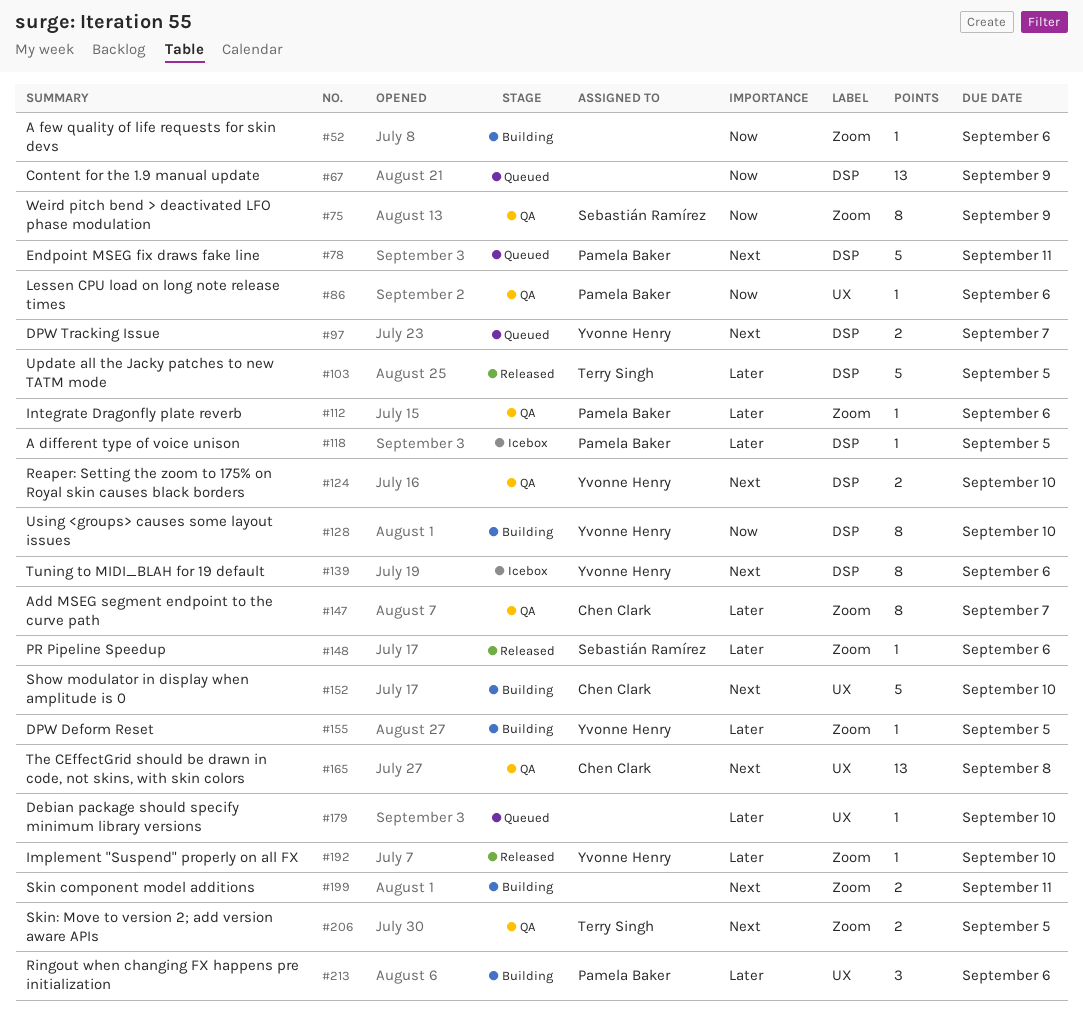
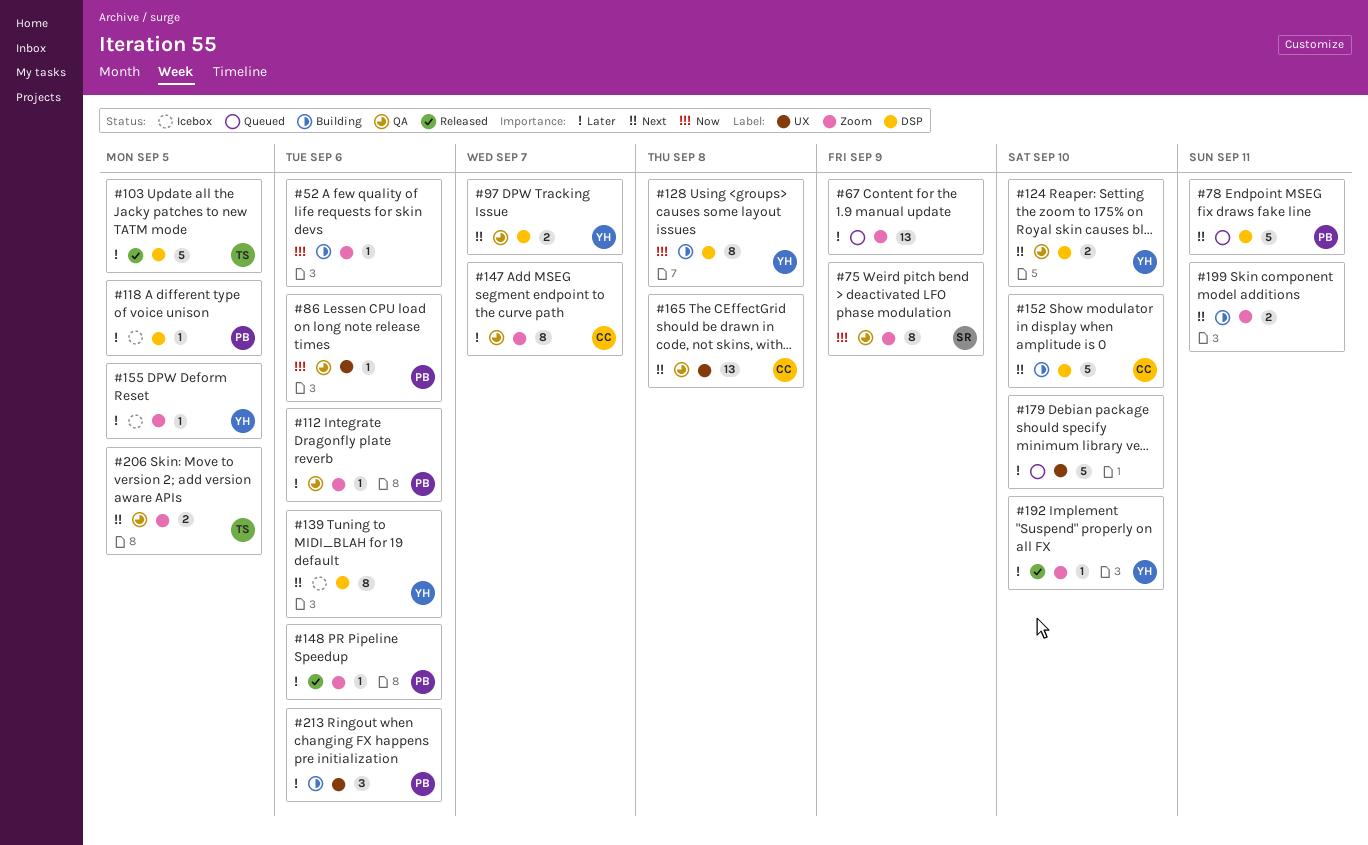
#67, priority: Now -> Later
#67, label: DSP -> Zoom
#97, status: Queued -> QA
#128, due: Sep 10 -> Sep 8
#148, owner: Sebastián Ramírez -> Pamela Baker
#152, label: UX -> DSP
#155, status: Building -> Icebox
#179, estimate: 1 -> 5

